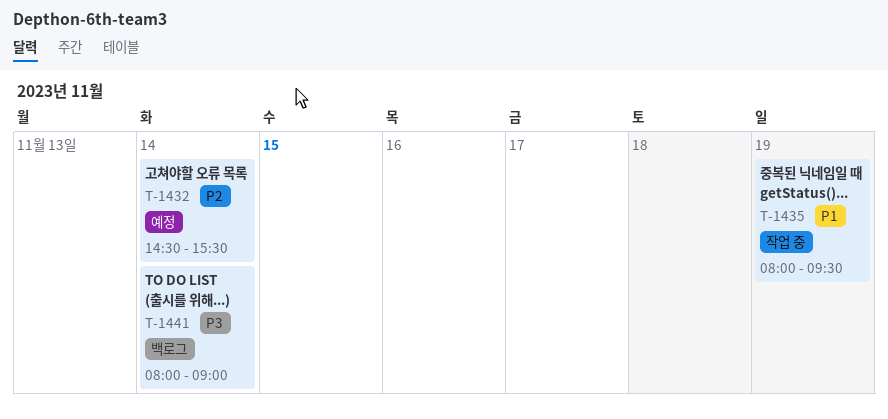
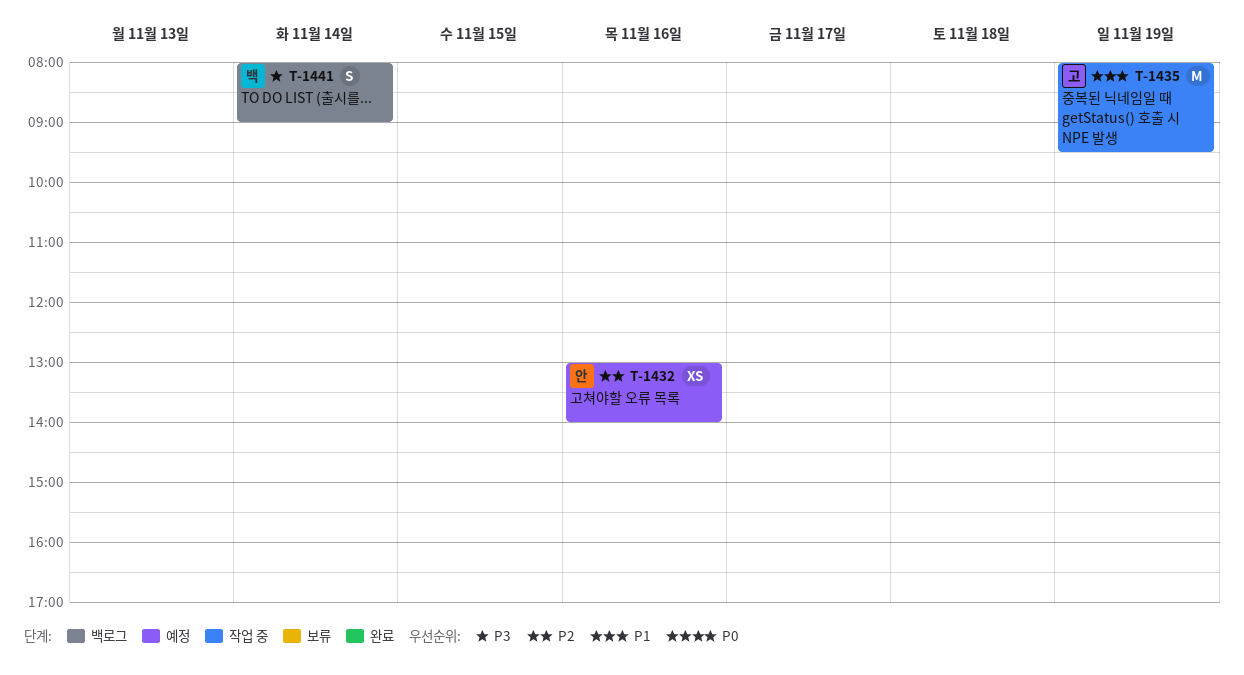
T-1432, day: Nov 14 -> Nov 16
T-1432, begins: 14:30 -> 13:00
T-1432, ends: 15:30 -> 14:00

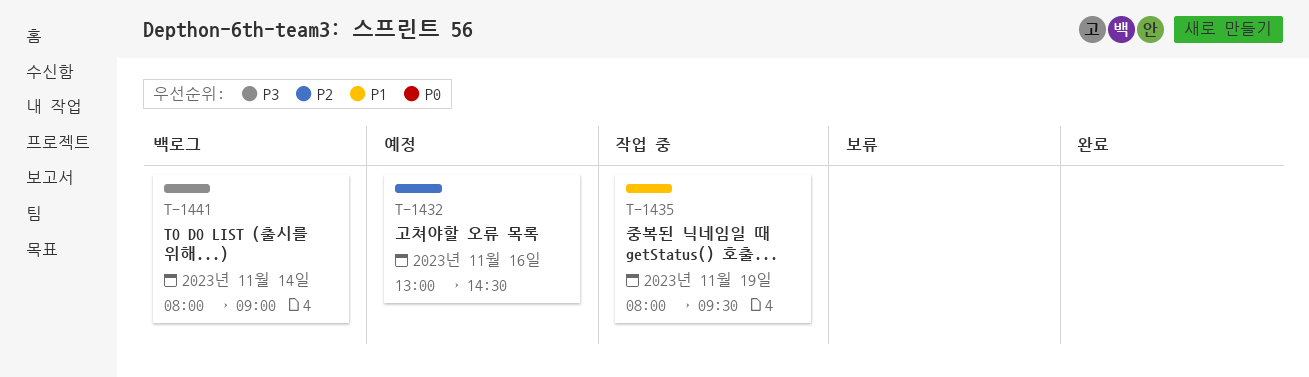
T-1432, ends: 14:00 -> 14:30

